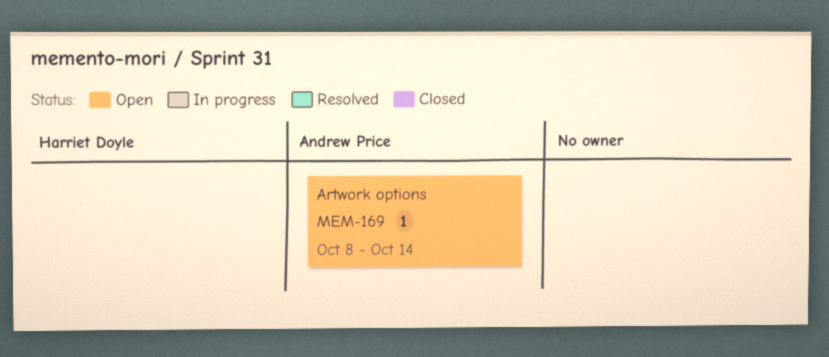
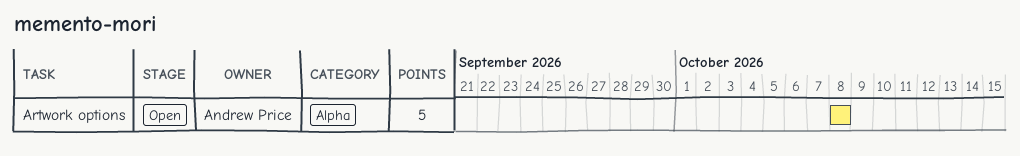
Artwork options, estimate: 1 -> 5
Artwork options, due: Oct 14 -> Oct 8

